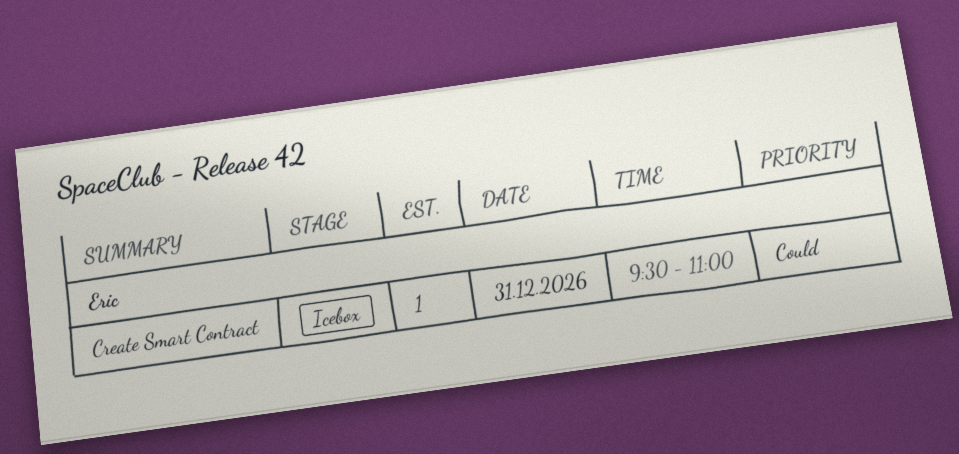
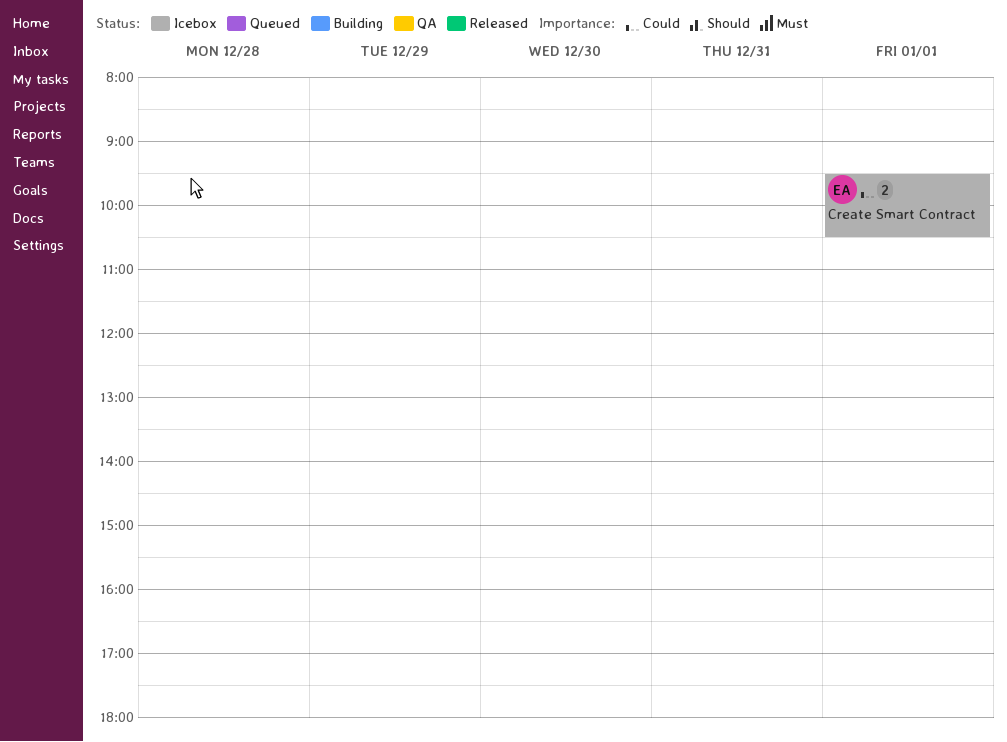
Create Smart Contract, estimate: 1 -> 2
Create Smart Contract, day: Dec 31 -> Jan 1
Create Smart Contract, ends: 11:00 -> 10:30

